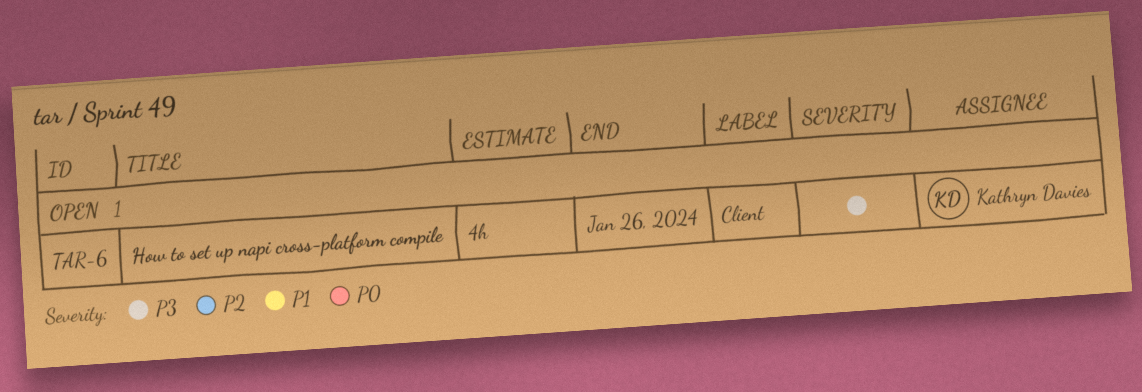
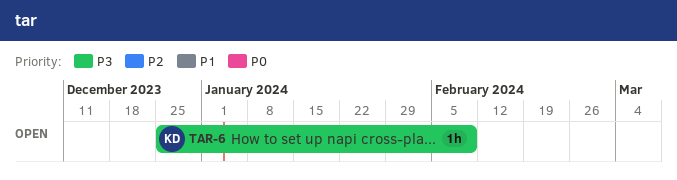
TAR-6, estimate: 4h -> 1h
TAR-6, due: Jan 26 -> Feb 9

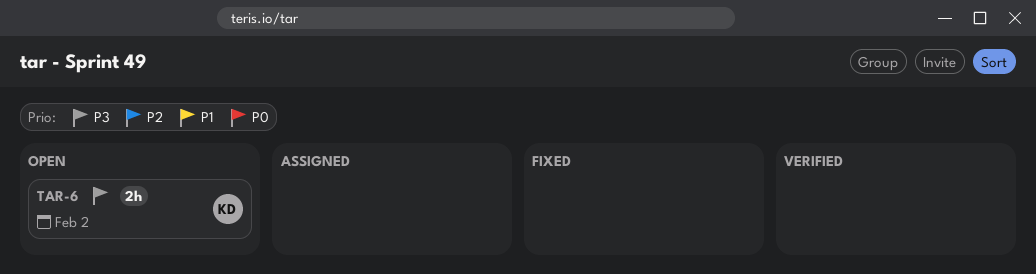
TAR-6, estimate: 1h -> 2h
TAR-6, due: Feb 9 -> Feb 2

